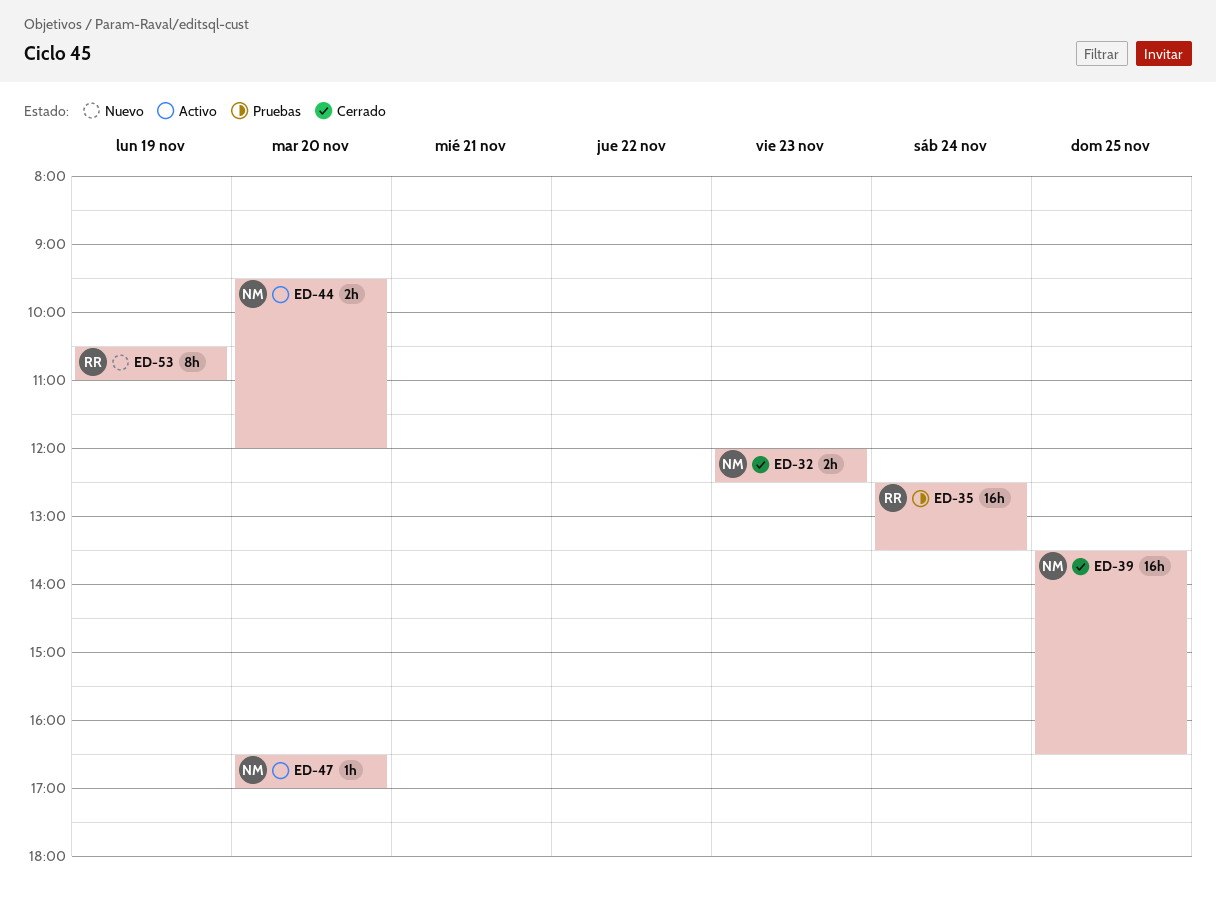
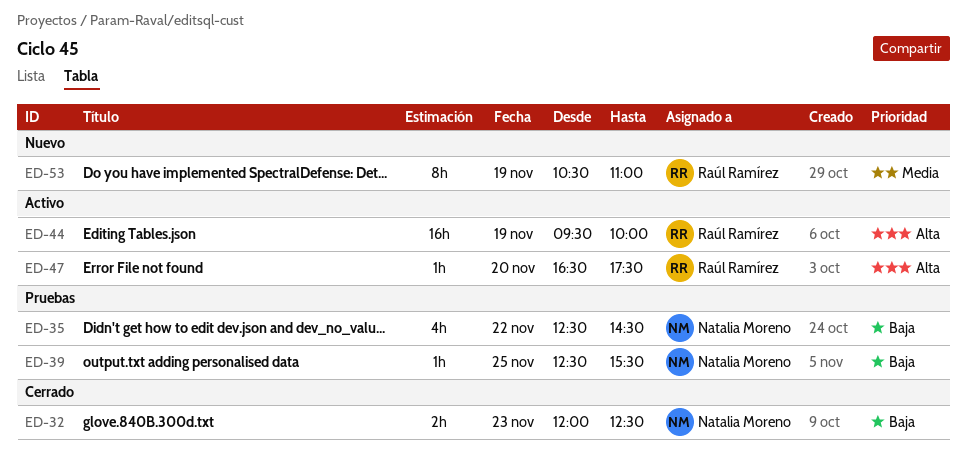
ED-35, owner: Raúl Ramírez -> Natalia Moreno
ED-35, estimate: 16h -> 4h
ED-35, day: Nov 24 -> Nov 22
ED-35, ends: 13:30 -> 14:30
ED-39, status: Cerrado -> Pruebas
ED-39, estimate: 16h -> 1h
ED-39, begins: 13:30 -> 12:30
ED-39, ends: 16:30 -> 15:30
ED-44, owner: Natalia Moreno -> Raúl Ramírez
ED-44, estimate: 2h -> 16h
ED-44, day: Nov 20 -> Nov 19
ED-44, ends: 12:00 -> 10:00
ED-47, owner: Natalia Moreno -> Raúl Ramírez
ED-47, ends: 17:00 -> 17:30

